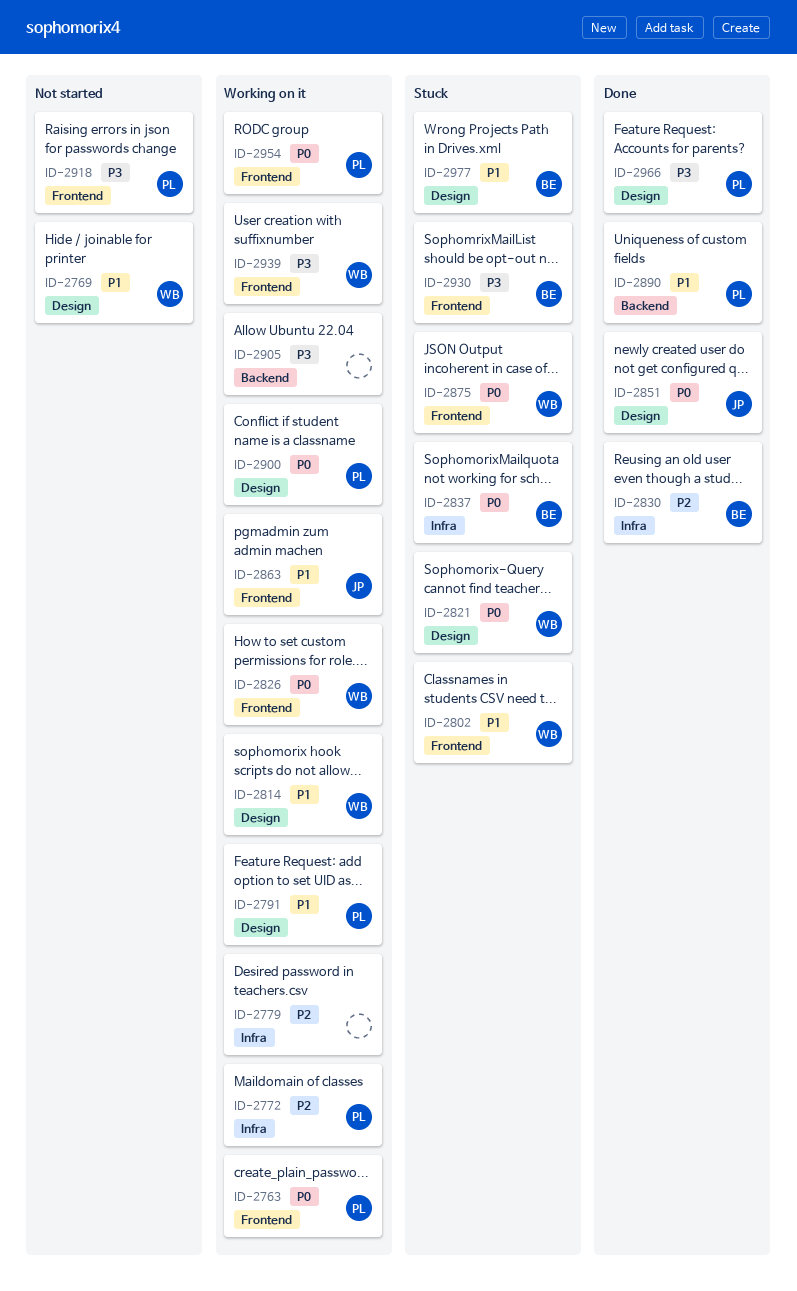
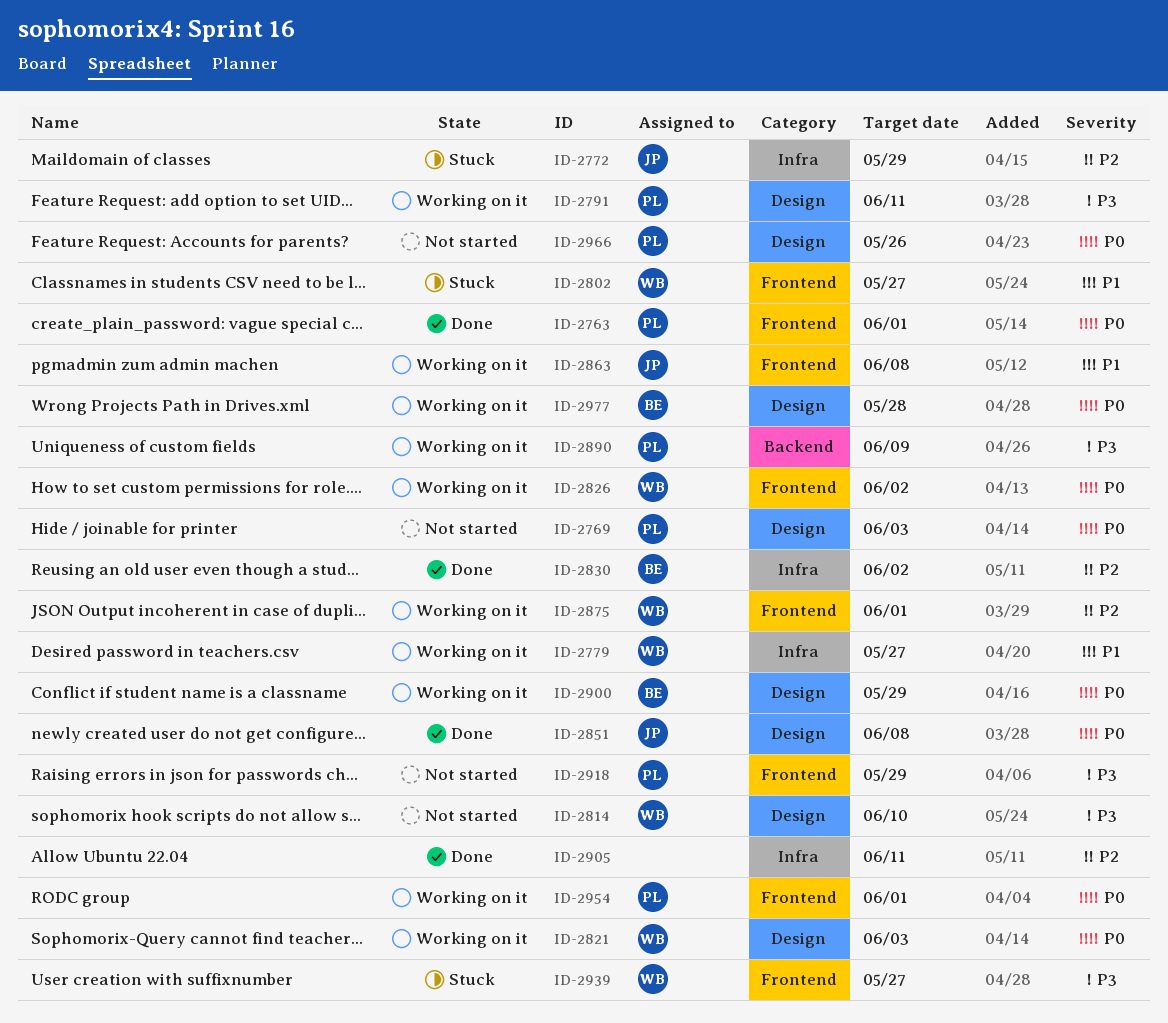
ID-2763, status: Working on it -> Done
ID-2769, owner: WB -> PL
ID-2769, priority: P1 -> P0
ID-2772, status: Working on it -> Stuck
ID-2772, owner: PL -> JP
ID-2779, owner: none -> WB
ID-2779, priority: P2 -> P1
ID-2791, priority: P1 -> P3
ID-2814, status: Working on it -> Not started
ID-2814, priority: P1 -> P3
ID-2821, status: Stuck -> Working on it
ID-2837: present -> none
ID-2875, status: Stuck -> Working on it
ID-2875, priority: P0 -> P2
ID-2890, status: Done -> Working on it
ID-2890, priority: P1 -> P3
ID-2900, owner: PL -> BE
ID-2905, status: Working on it -> Done
ID-2905, priority: P3 -> P2
ID-2905, label: Backend -> Infra
ID-2930: present -> none
ID-2939, status: Working on it -> Stuck
ID-2966, status: Done -> Not started
ID-2966, priority: P3 -> P0
ID-2977, status: Stuck -> Working on it
ID-2977, priority: P1 -> P0

